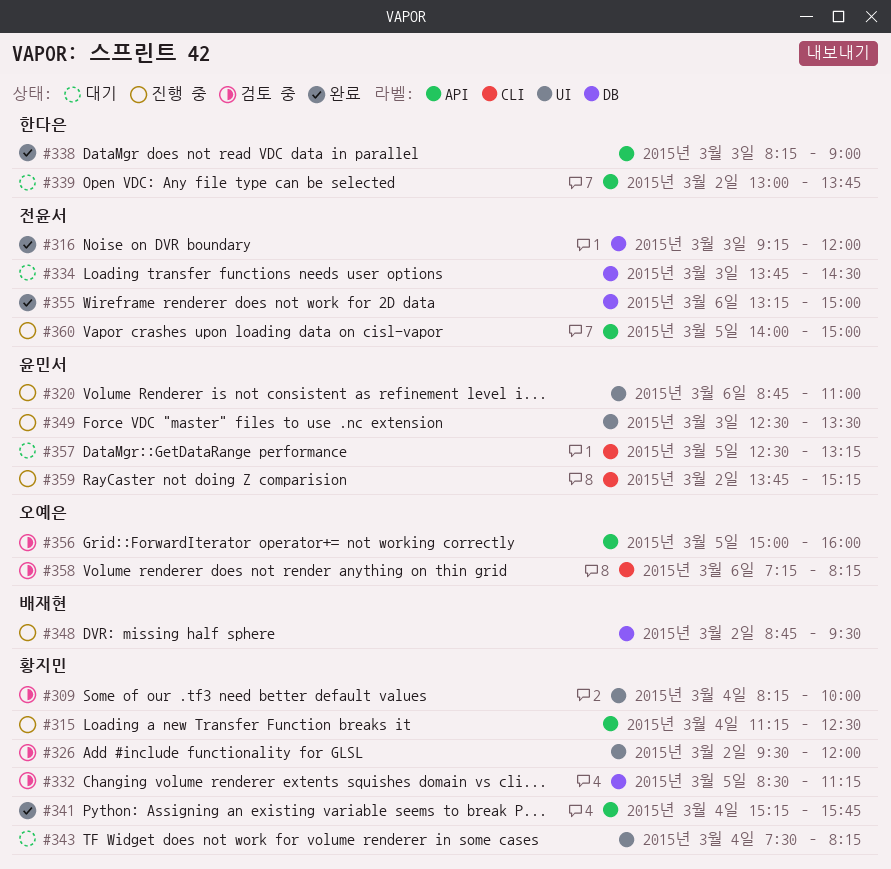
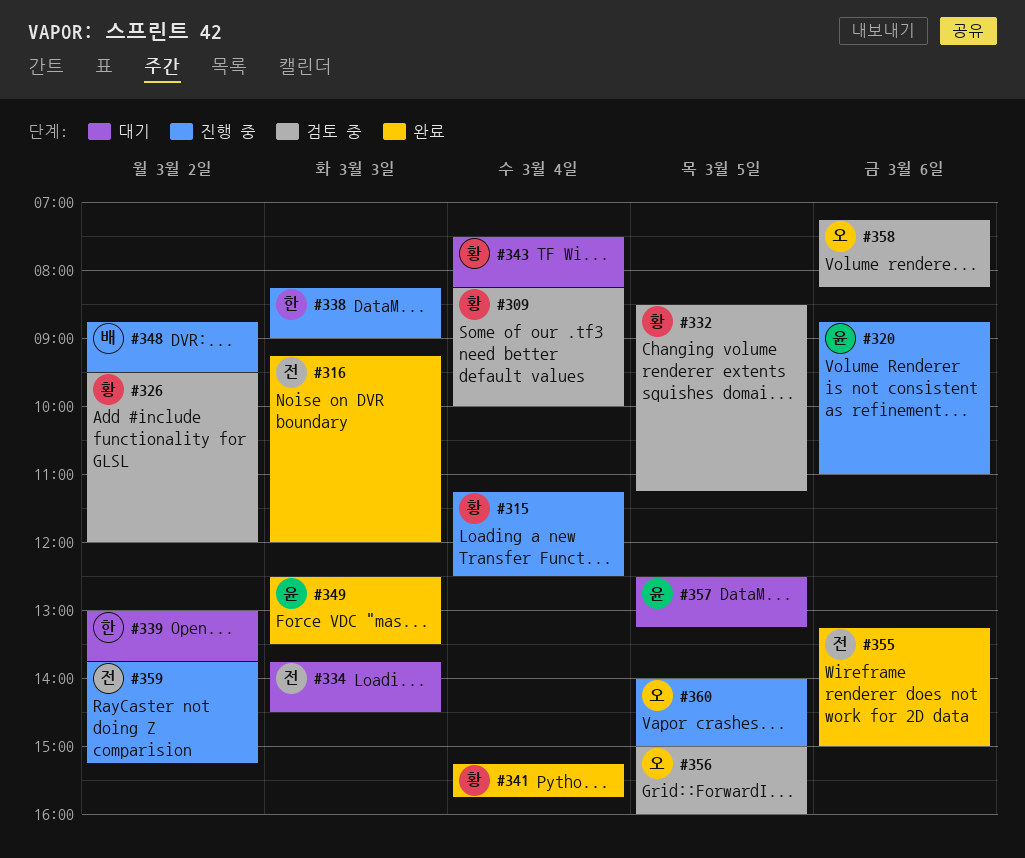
#338, status: 완료 -> 진행 중
#349, status: 진행 중 -> 완료
#359, owner: 윤민서 -> 전윤서
#360, owner: 전윤서 -> 오예은

